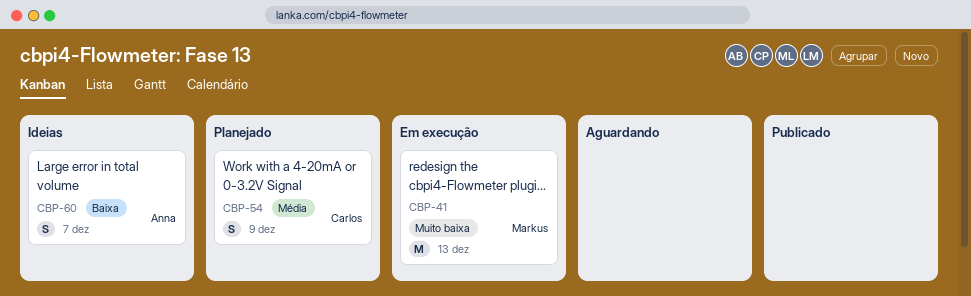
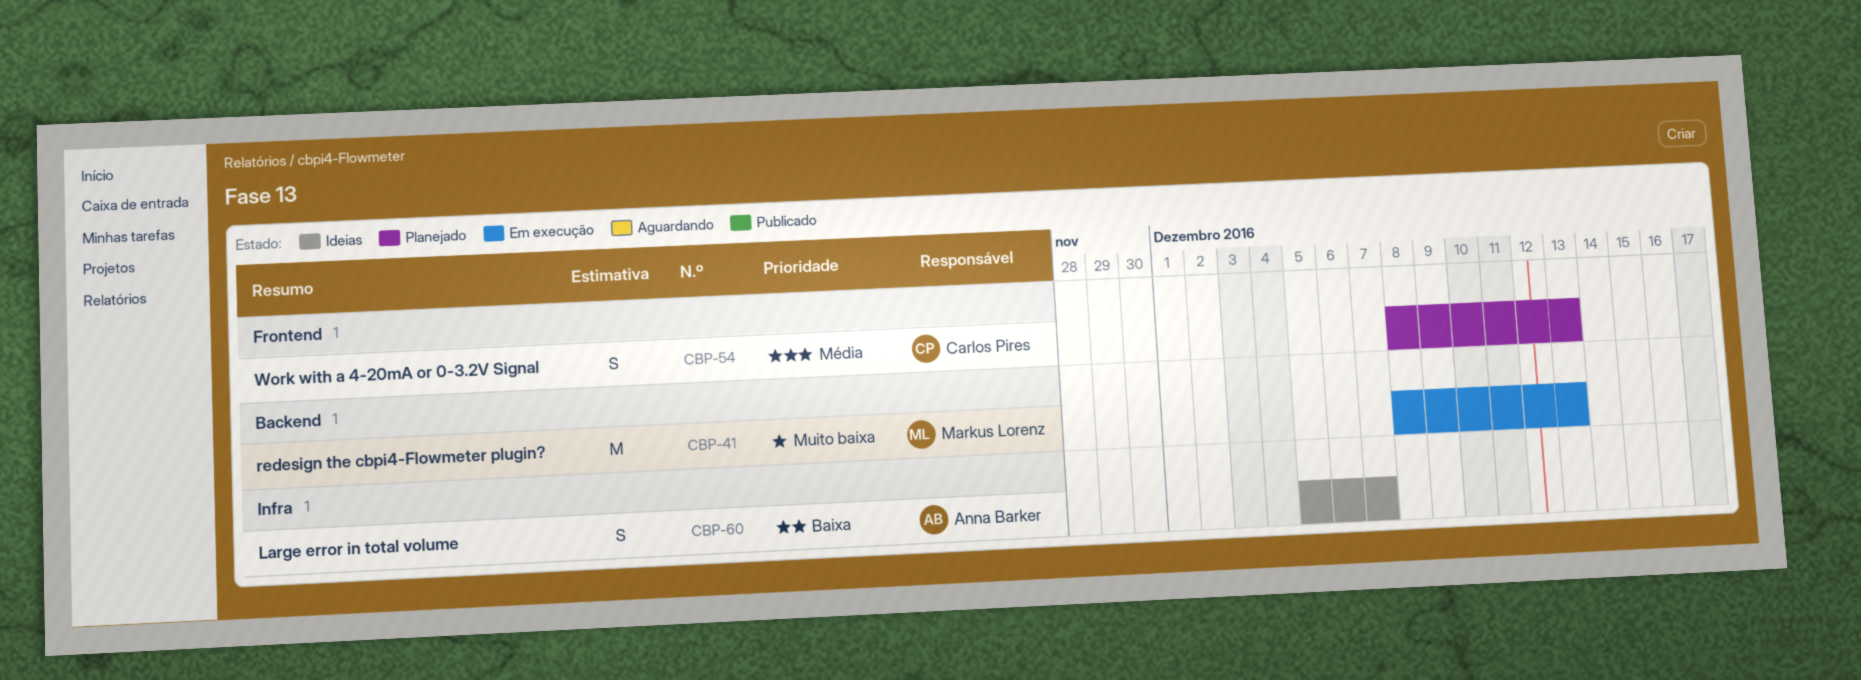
CBP-54, due: Dec 9 -> Dec 13

